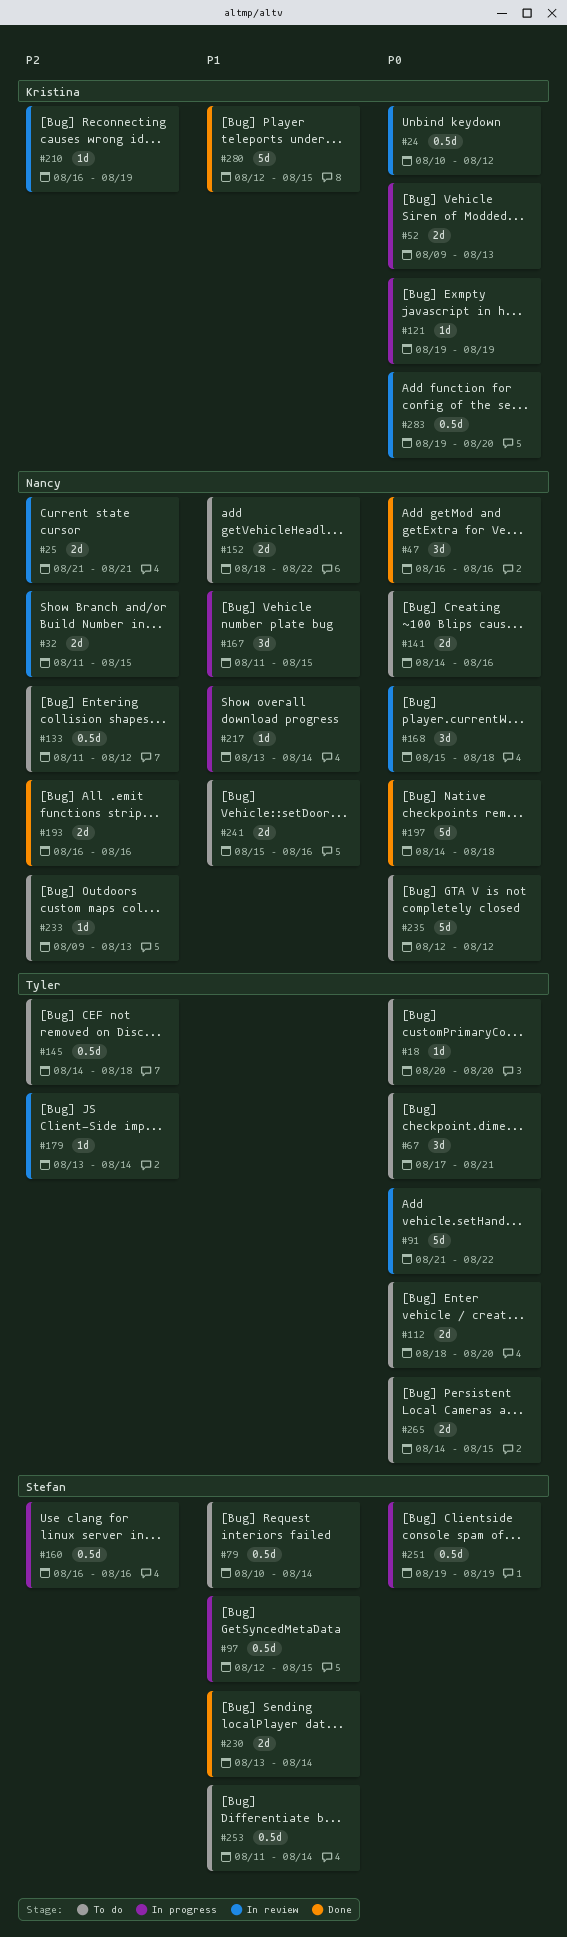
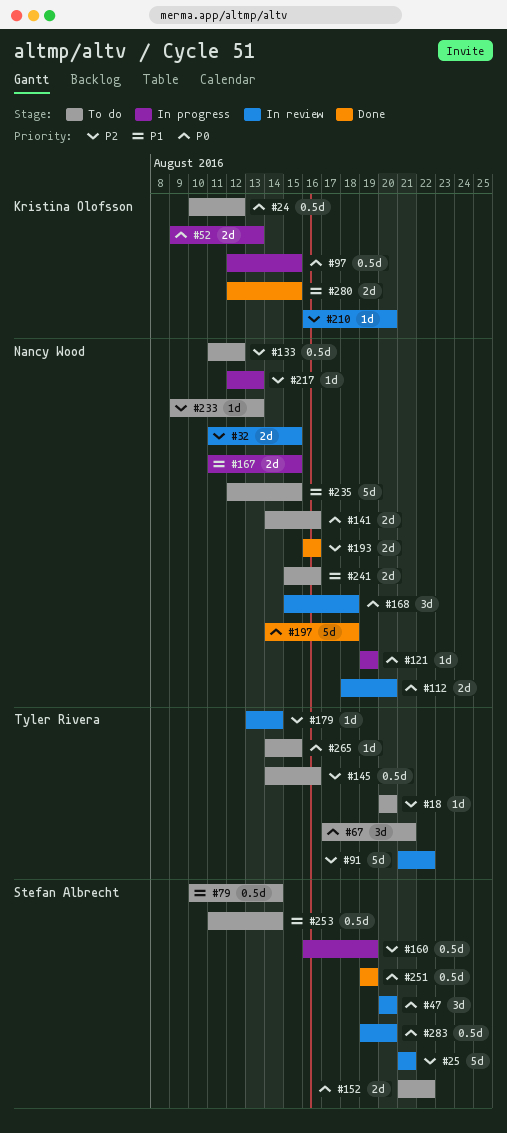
#18, priority: P0 -> P2
#24, status: In review -> To do
#25, owner: Nancy Wood -> Stefan Albrecht
#25, estimate: 2d -> 5d
#47, status: Done -> In review
#47, owner: Nancy Wood -> Stefan Albrecht
#47, start: Aug 16 -> Aug 20
#47, due: Aug 16 -> Aug 20
#91, priority: P0 -> P2
#97, owner: Stefan Albrecht -> Kristina Olofsson
#97, priority: P1 -> P0
#112, status: To do -> In review
#112, owner: Tyler Rivera -> Nancy Wood
#121, owner: Kristina Olofsson -> Nancy Wood
#145, due: Aug 18 -> Aug 16
#152, owner: Nancy Wood -> Stefan Albrecht
#152, priority: P1 -> P0
#152, start: Aug 18 -> Aug 21
#160, due: Aug 16 -> Aug 19
#167, estimate: 3d -> 2d
#210, due: Aug 19 -> Aug 20
#217, priority: P1 -> P2
#217, start: Aug 13 -> Aug 12
#217, due: Aug 14 -> Aug 13
#230: present -> none
#235, priority: P0 -> P1
#235, due: Aug 12 -> Aug 15
#251, status: In progress -> Done
#265, estimate: 2d -> 1d
#280, estimate: 5d -> 2d
#283, owner: Kristina Olofsson -> Stefan Albrecht

